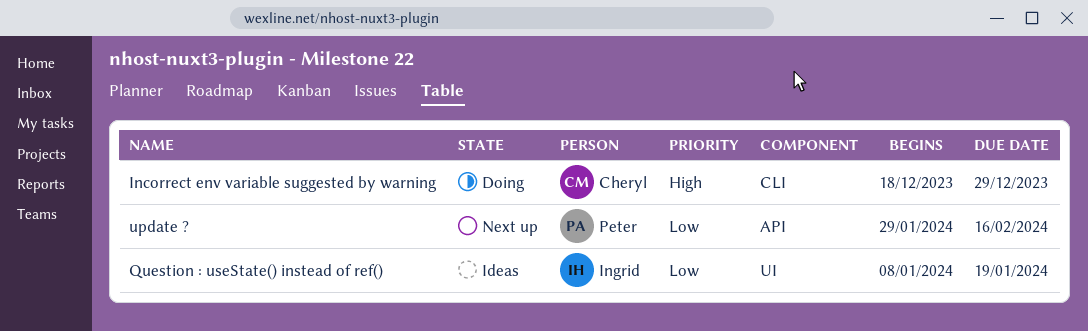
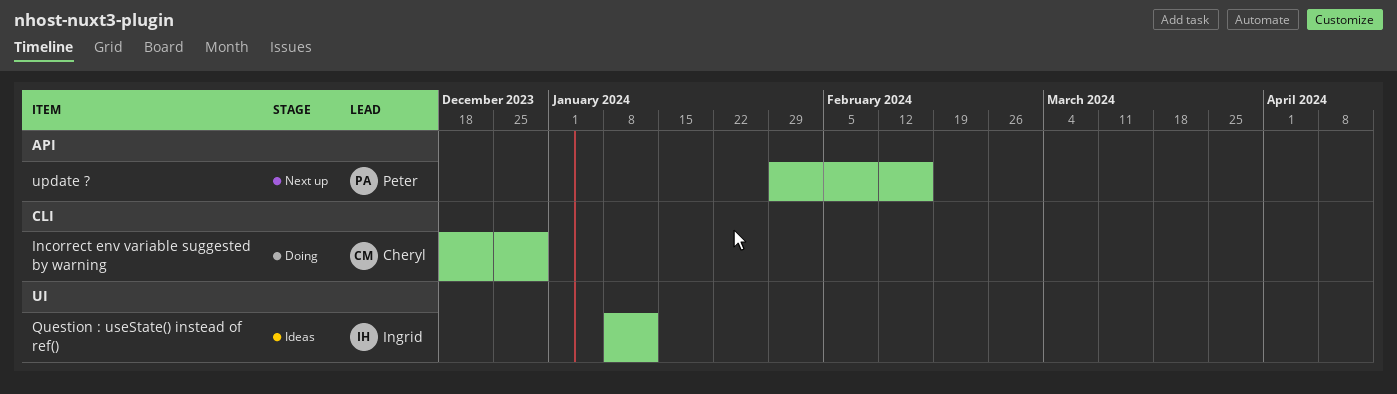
Question : useState() instead of ref(), due: Jan 19 -> Jan 12

